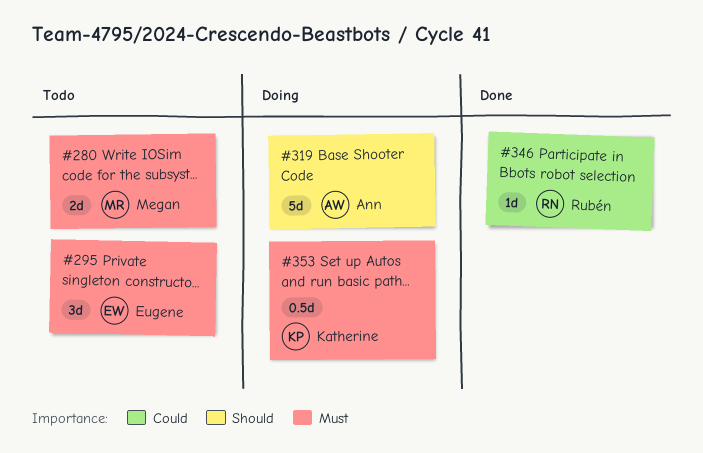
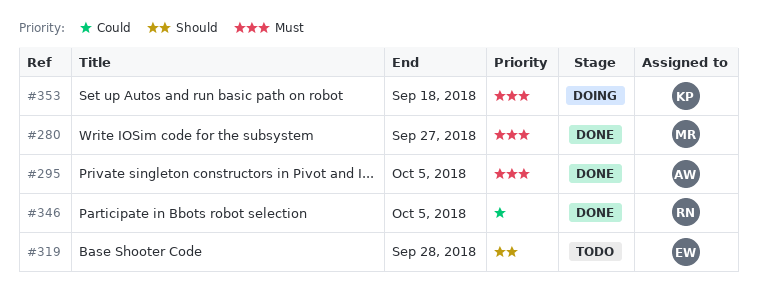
#280, status: Todo -> Done
#295, status: Todo -> Done
#295, owner: Eugene -> Ann
#319, status: Doing -> Todo
#319, owner: Ann -> Eugene

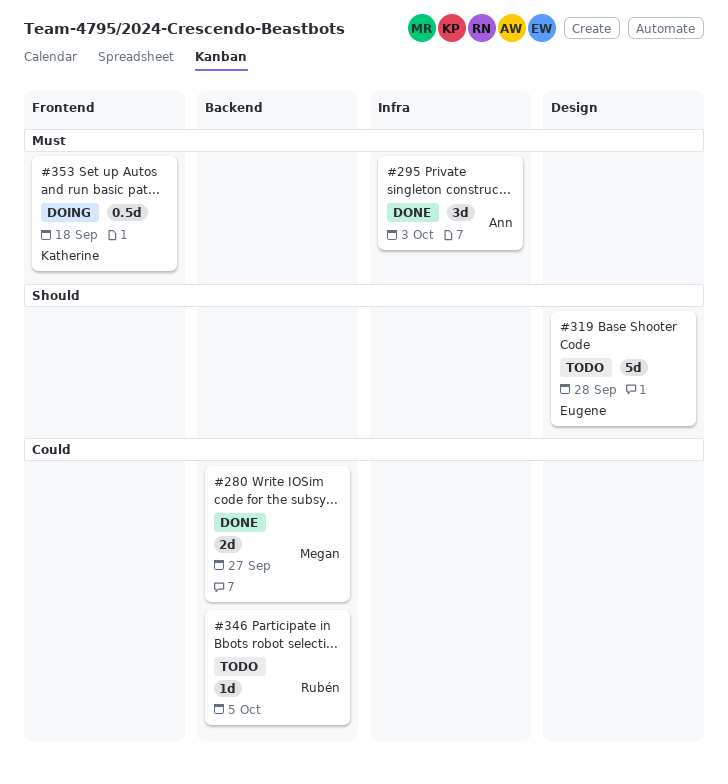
#280, priority: Must -> Could
#295, due: Oct 5 -> Oct 3
#346, status: Done -> Todo

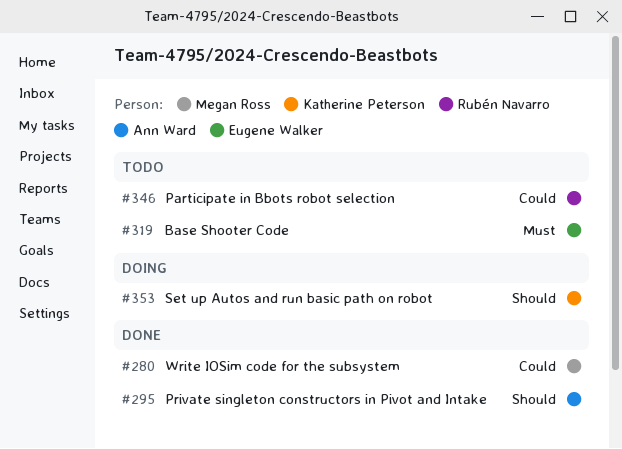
#295, priority: Must -> Should
#319, priority: Should -> Must
#353, priority: Must -> Should

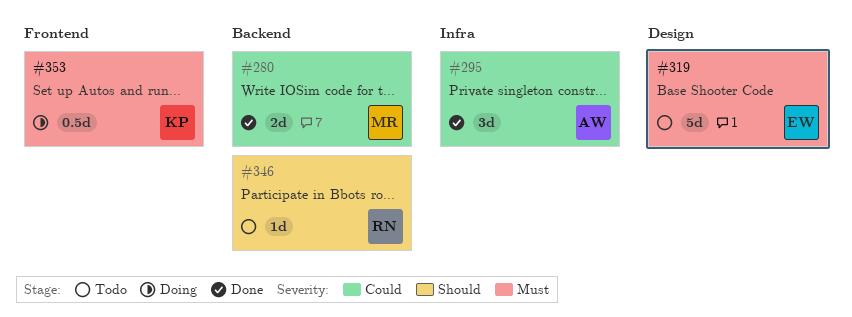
#295, priority: Should -> Could
#346, priority: Could -> Should
#353, priority: Should -> Must

